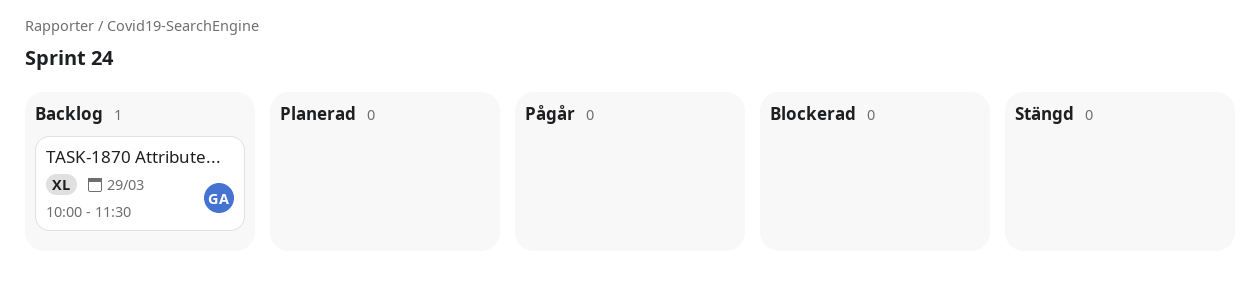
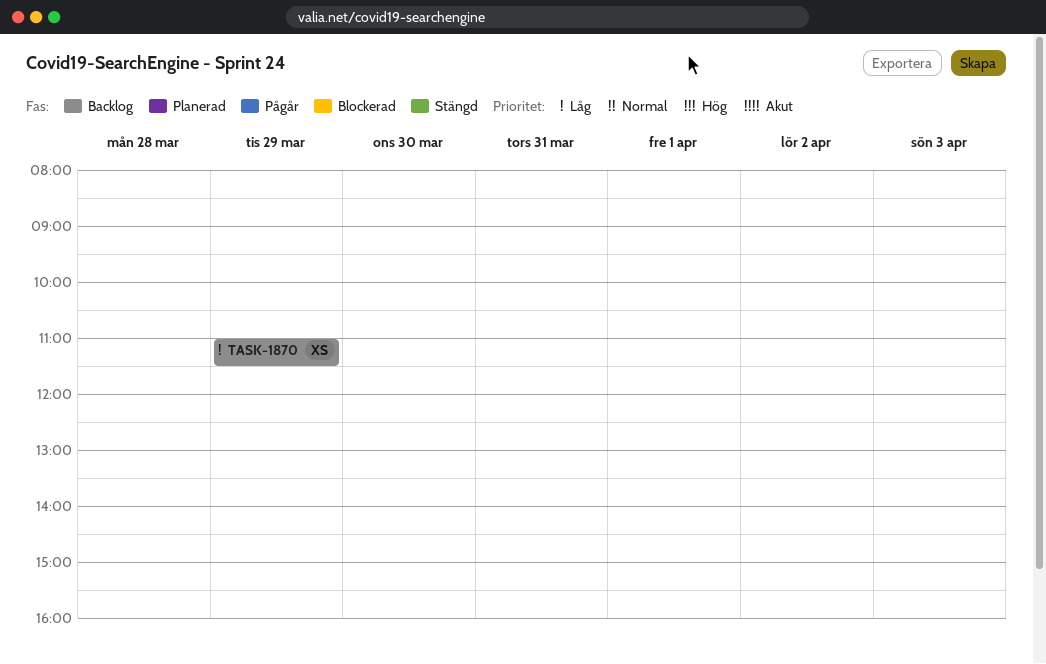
TASK-1870, estimate: XL -> XS
TASK-1870, begins: 10:00 -> 11:00

